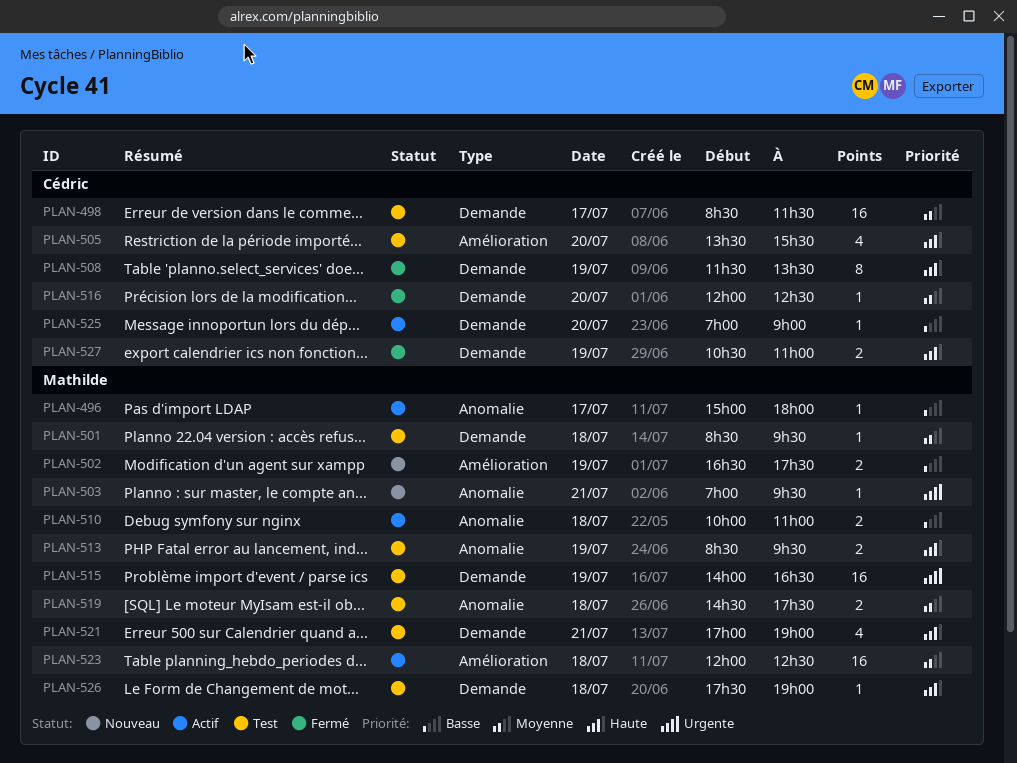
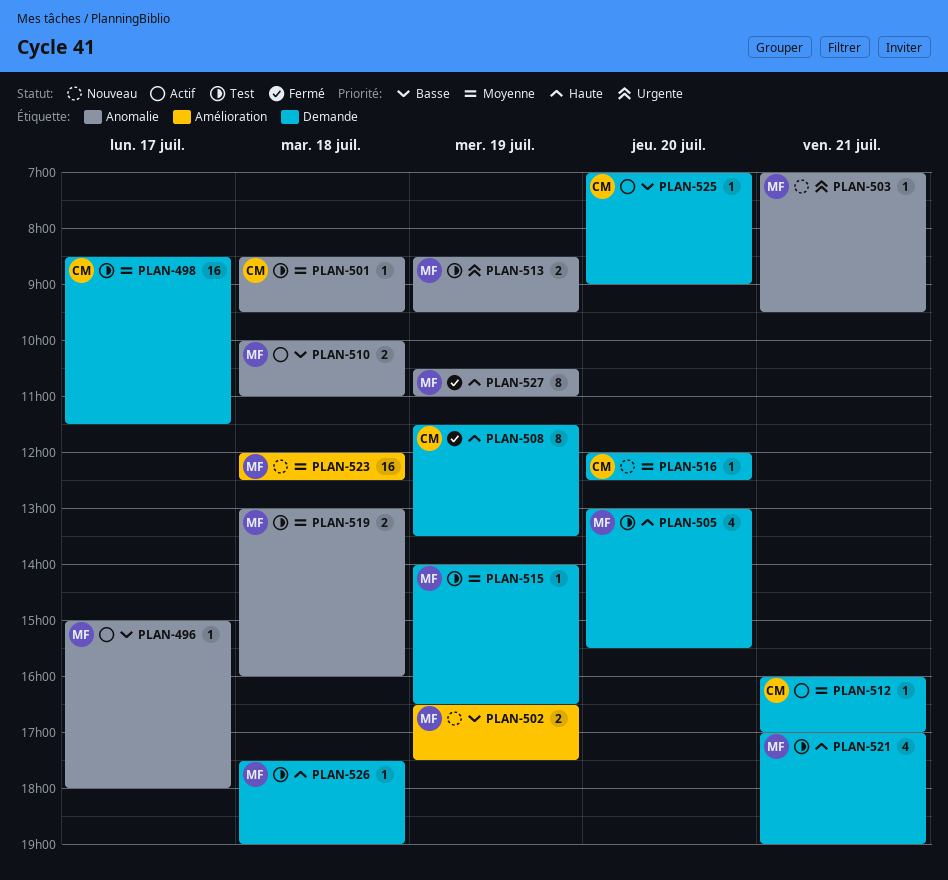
PLAN-501, owner: Mathilde -> Cédric
PLAN-501, label: Demande -> Anomalie
PLAN-505, owner: Cédric -> Mathilde
PLAN-505, label: Amélioration -> Demande
PLAN-505, begins: 13:30 -> 13:00
PLAN-512: none -> present
PLAN-513, priority: Haute -> Urgente
PLAN-515, priority: Urgente -> Moyenne
PLAN-515, estimate: 16 -> 1
PLAN-516, status: Fermé -> Nouveau
PLAN-519, begins: 14:30 -> 13:00
PLAN-519, ends: 17:30 -> 16:00
PLAN-523, status: Actif -> Nouveau
PLAN-527, owner: Cédric -> Mathilde
PLAN-527, label: Demande -> Anomalie
PLAN-527, estimate: 2 -> 8

